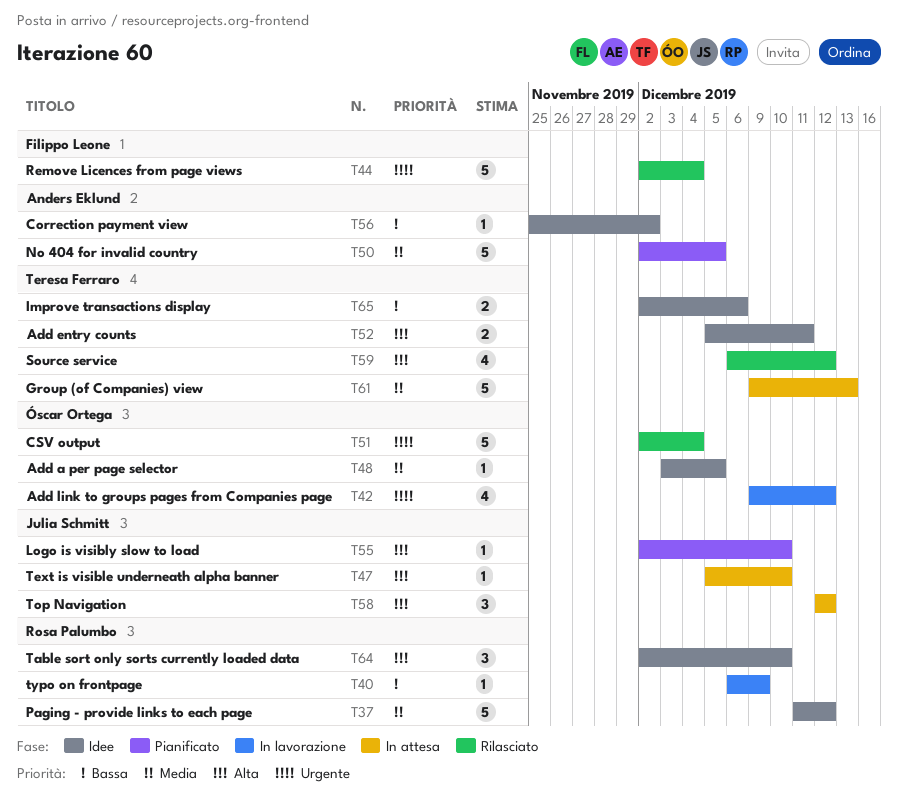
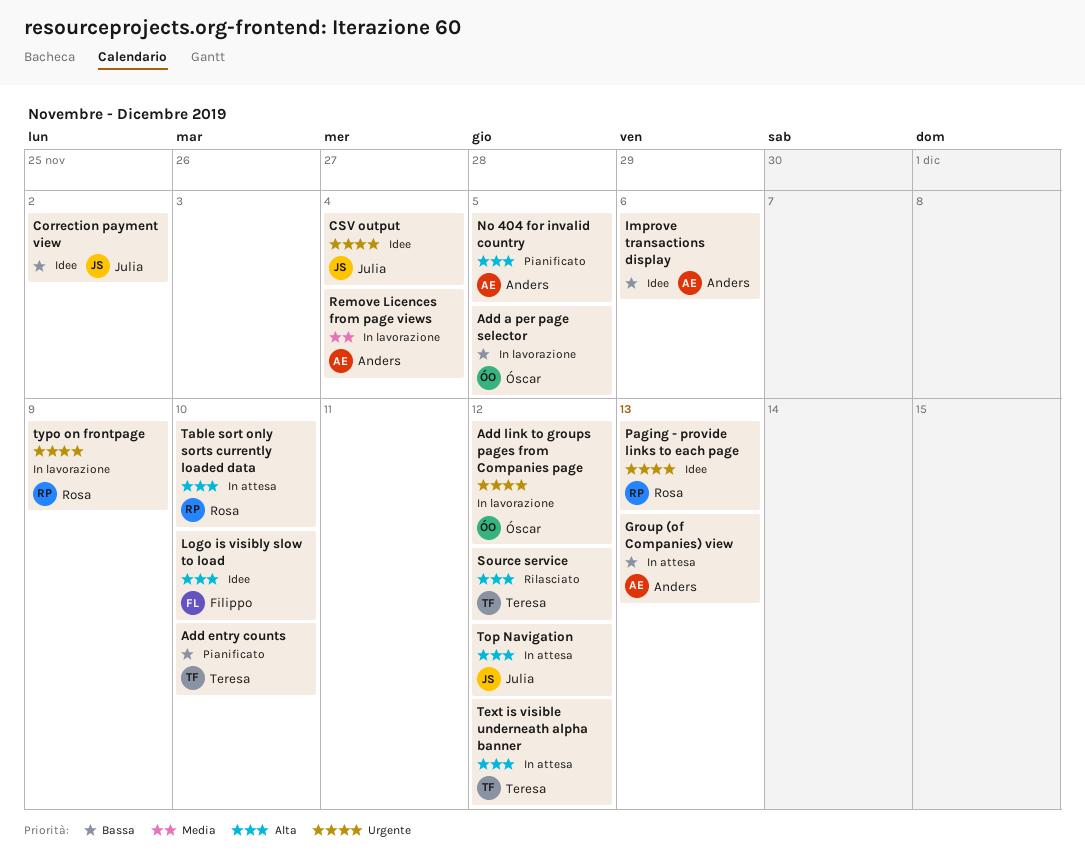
Add a per page selector, status: Idee -> In lavorazione
Add a per page selector, priority: Media -> Bassa
Add entry counts, status: Idee -> Pianificato
Add entry counts, priority: Alta -> Bassa
Add entry counts, due: Dec 11 -> Dec 10
Correction payment view, owner: Anders Eklund -> Julia Schmitt
CSV output, status: Rilasciato -> Idee
CSV output, owner: Óscar Ortega -> Julia Schmitt
Group (of Companies) view, owner: Teresa Ferraro -> Anders Eklund
Group (of Companies) view, priority: Media -> Bassa
Improve transactions display, owner: Teresa Ferraro -> Anders Eklund
Logo is visibly slow to load, status: Pianificato -> Idee
Logo is visibly slow to load, owner: Julia Schmitt -> Filippo Leone
No 404 for invalid country, priority: Media -> Alta
Paging - provide links to each page, priority: Media -> Urgente
Paging - provide links to each page, due: Dec 12 -> Dec 13
Remove Licences from page views, status: Rilasciato -> In lavorazione
Remove Licences from page views, owner: Filippo Leone -> Anders Eklund
Remove Licences from page views, priority: Urgente -> Media
Table sort only sorts currently loaded data, status: Idee -> In attesa
Text is visible underneath alpha banner, owner: Julia Schmitt -> Teresa Ferraro
Text is visible underneath alpha banner, due: Dec 10 -> Dec 12
typo on frontpage, priority: Bassa -> Urgente

